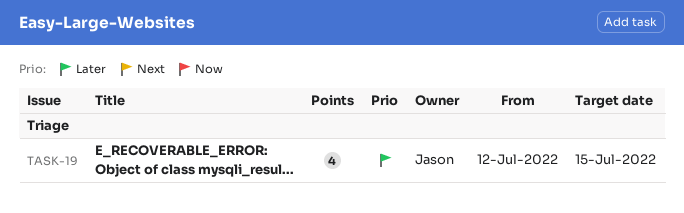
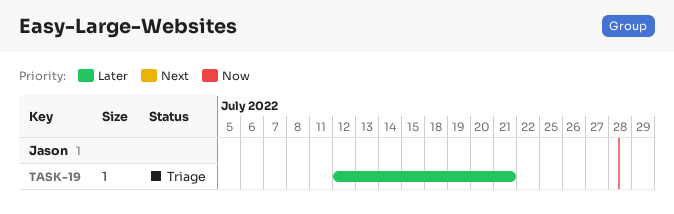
TASK-19, estimate: 4 -> 1
TASK-19, due: Jul 15 -> Jul 21

